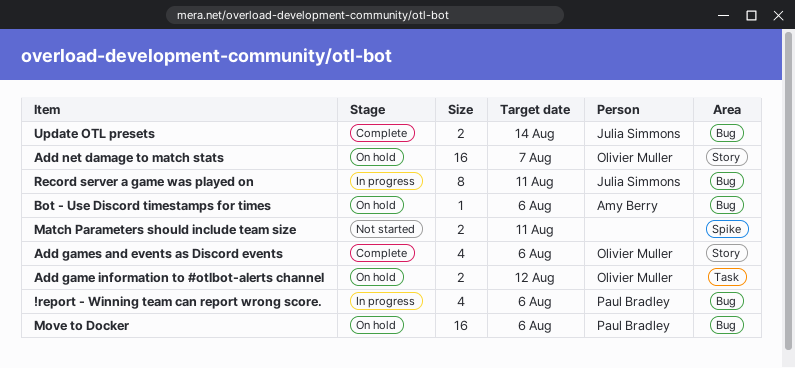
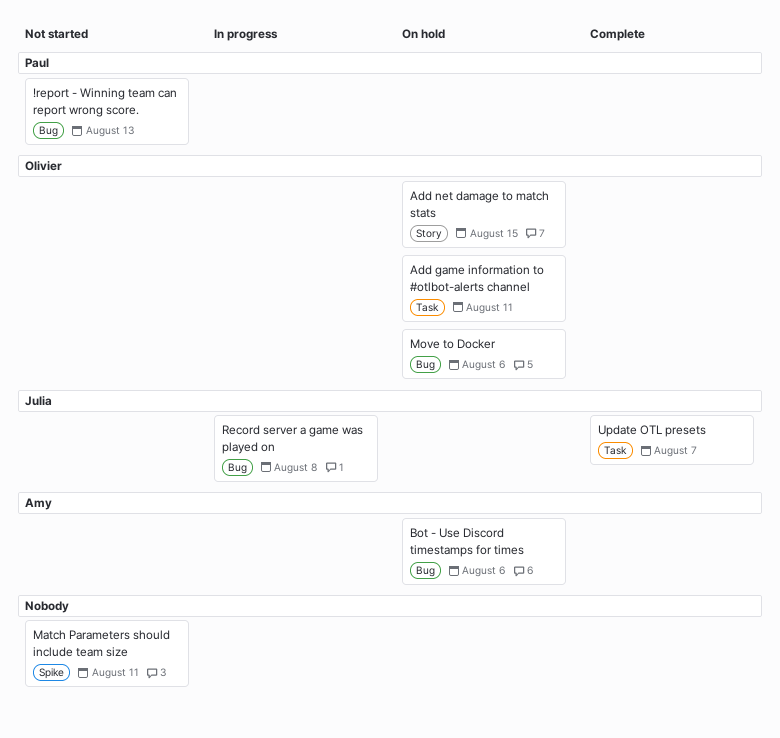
!report - Winning team can report wrong score., status: In progress -> Not started
!report - Winning team can report wrong score., due: Aug 6 -> Aug 13
Add game information to #otlbot-alerts channel, due: Aug 12 -> Aug 11
Add games and events as Discord events: present -> none
Add net damage to match stats, due: Aug 7 -> Aug 15
Move to Docker, owner: Paul Bradley -> Olivier Muller
Record server a game was played on, due: Aug 11 -> Aug 8
Update OTL presets, label: Bug -> Task
Update OTL presets, due: Aug 14 -> Aug 7

